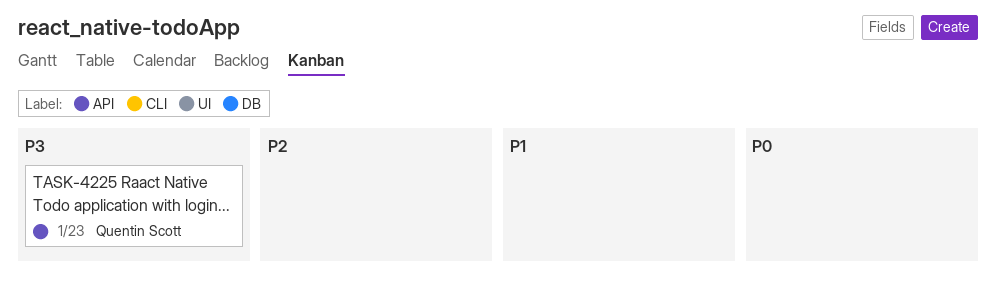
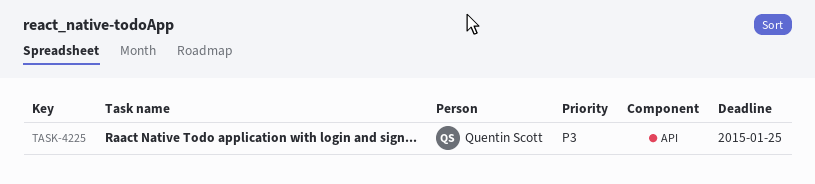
TASK-4225, due: Jan 23 -> Jan 25

